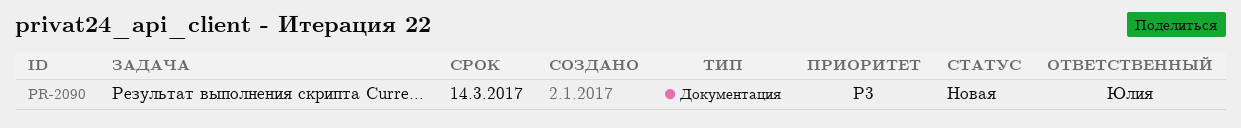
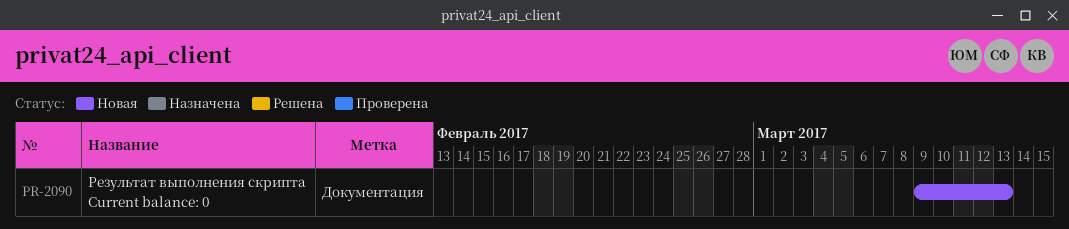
PR-2090, due: Mar 14 -> Mar 13

